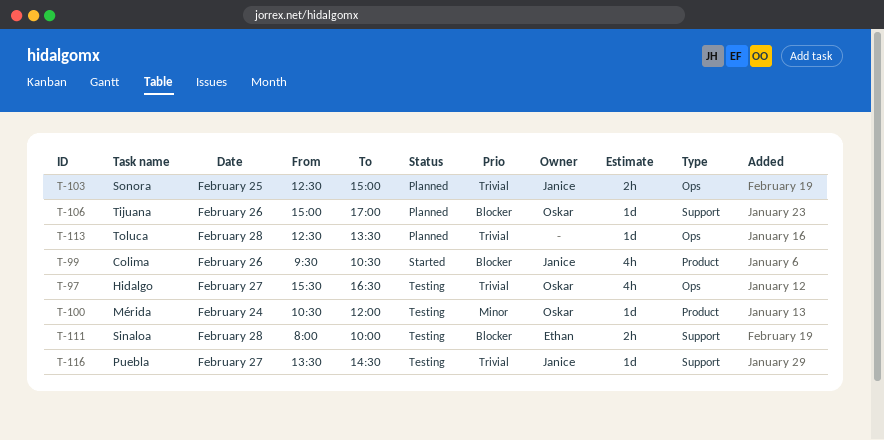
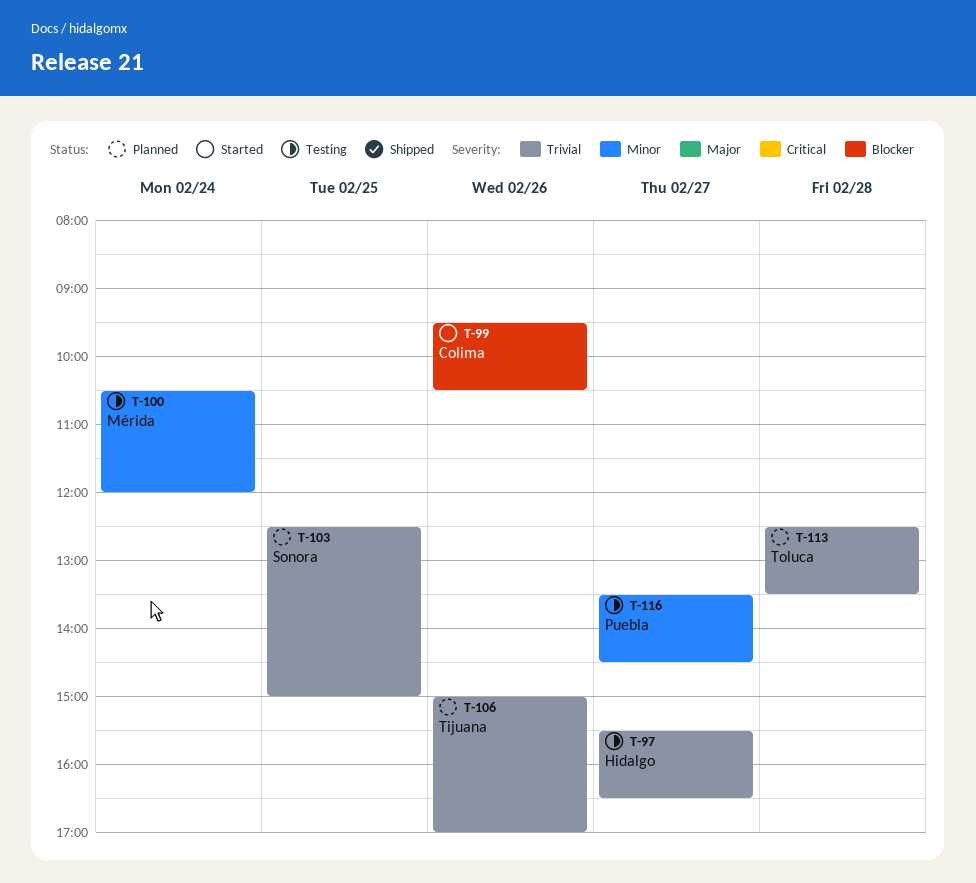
T-106, priority: Blocker -> Trivial
T-111: present -> none
T-116, priority: Trivial -> Minor

